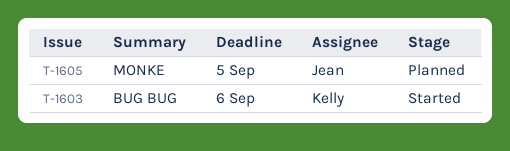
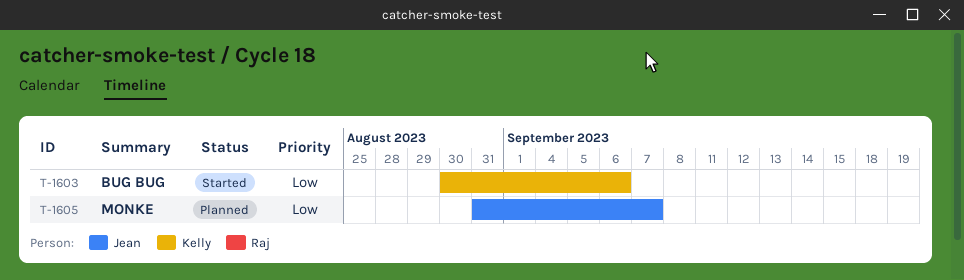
T-1605, due: Sep 5 -> Sep 7

